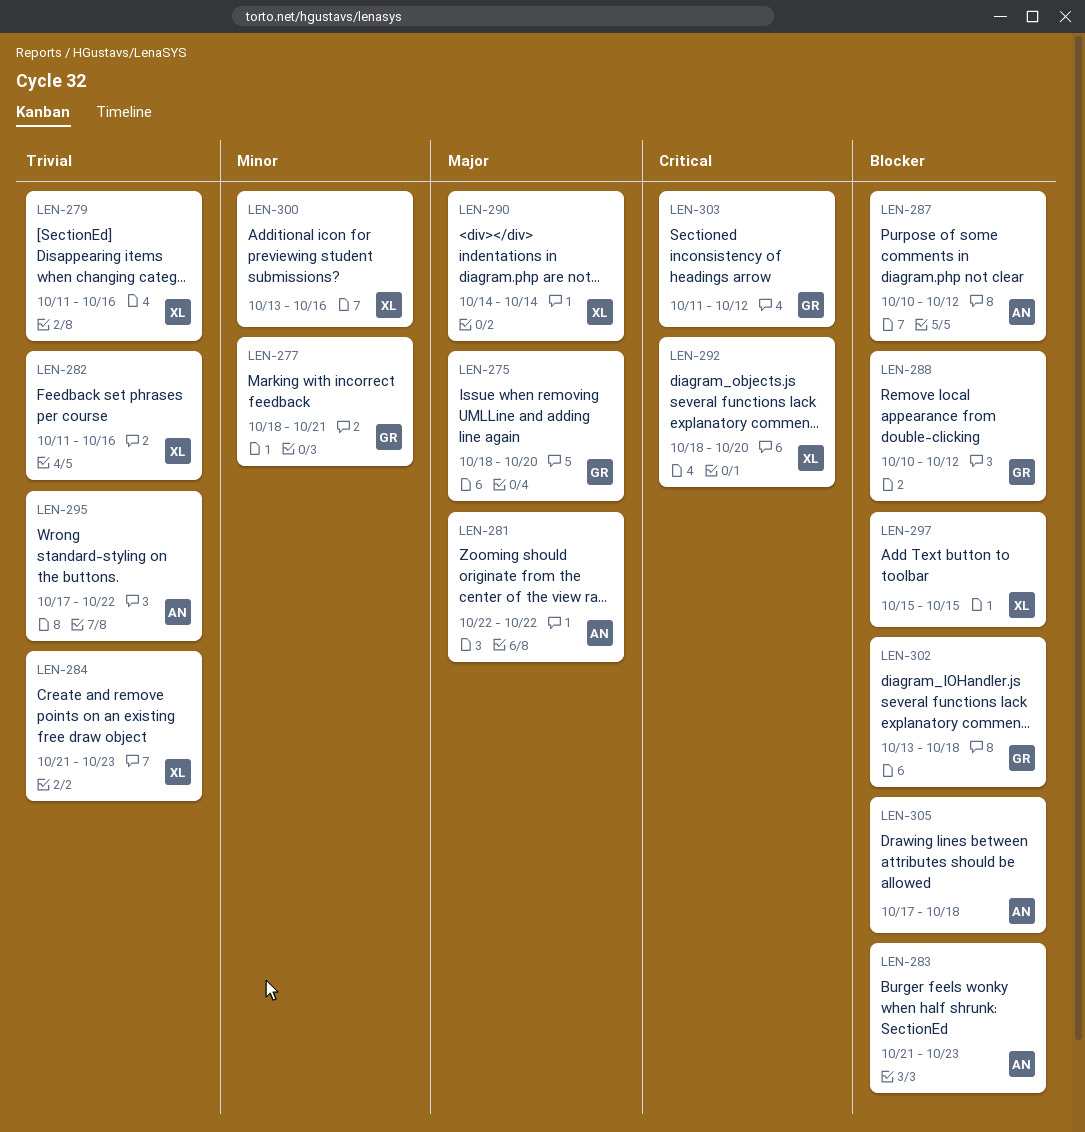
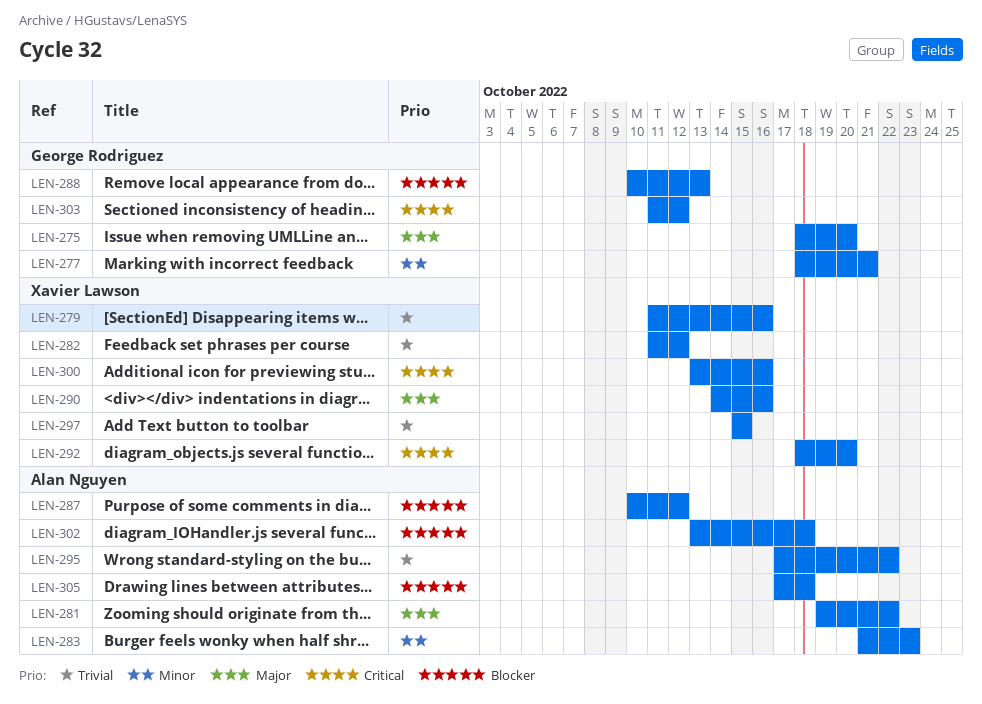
LEN-281, start: Oct 22 -> Oct 19
LEN-282, due: Oct 16 -> Oct 12
LEN-283, priority: Blocker -> Minor
LEN-284: present -> none
LEN-288, due: Oct 12 -> Oct 13
LEN-290, due: Oct 14 -> Oct 16
LEN-297, priority: Blocker -> Trivial
LEN-300, priority: Minor -> Critical
LEN-302, owner: George Rodriguez -> Alan Nguyen

